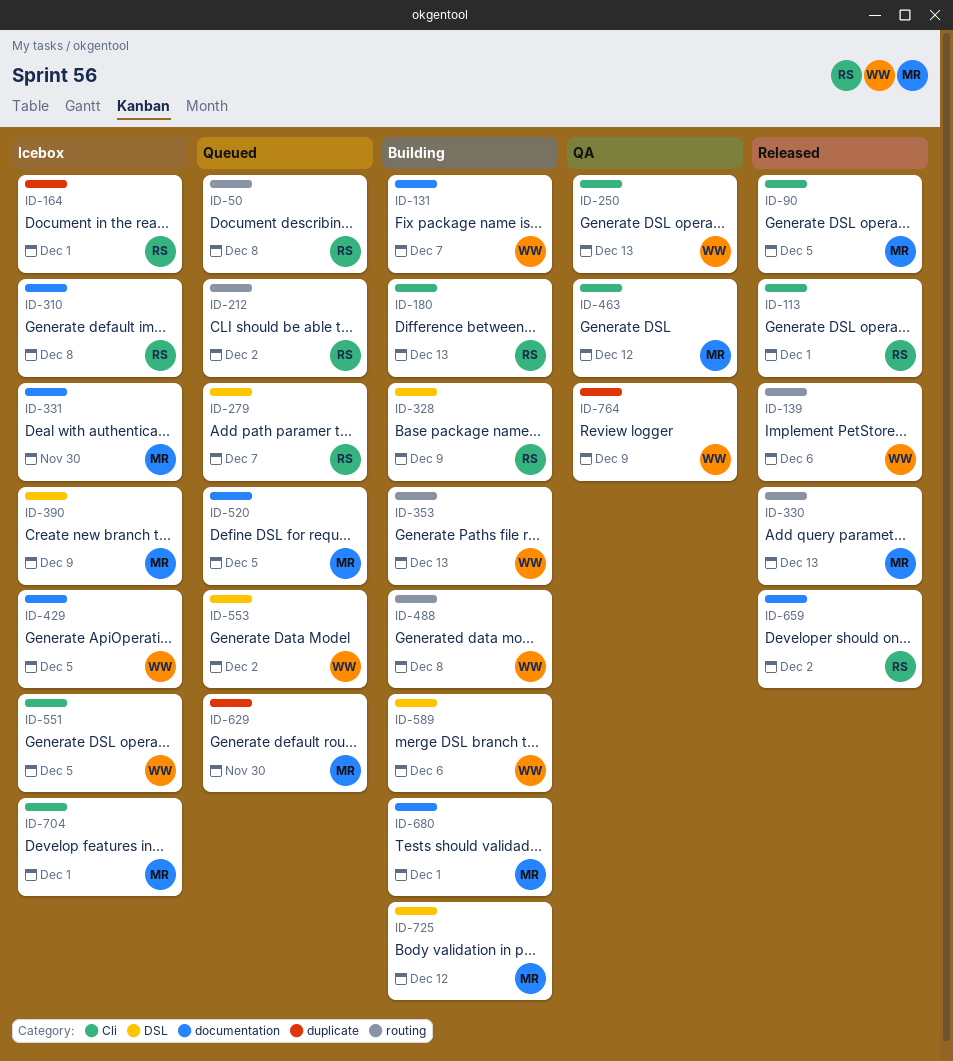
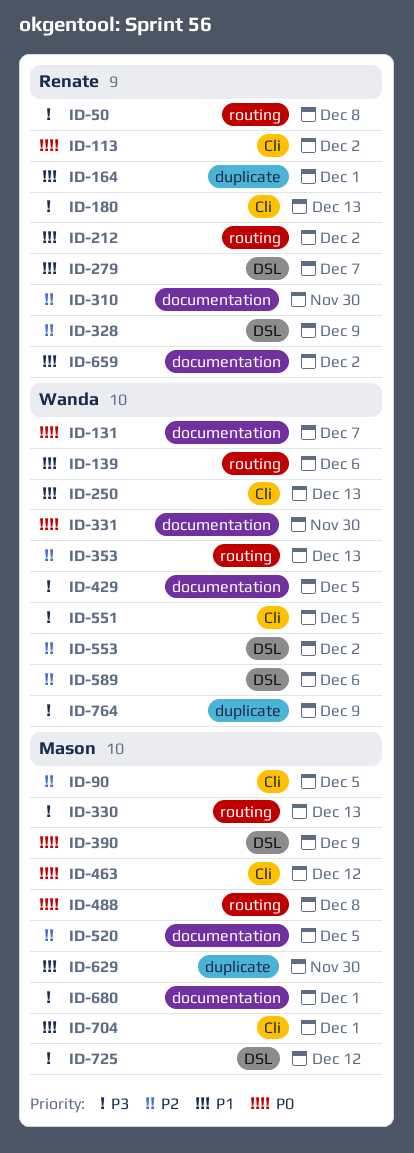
ID-113, due: Dec 1 -> Dec 2
ID-310, due: Dec 8 -> Nov 30
ID-331, owner: Mason -> Wanda
ID-488, owner: Wanda -> Mason

